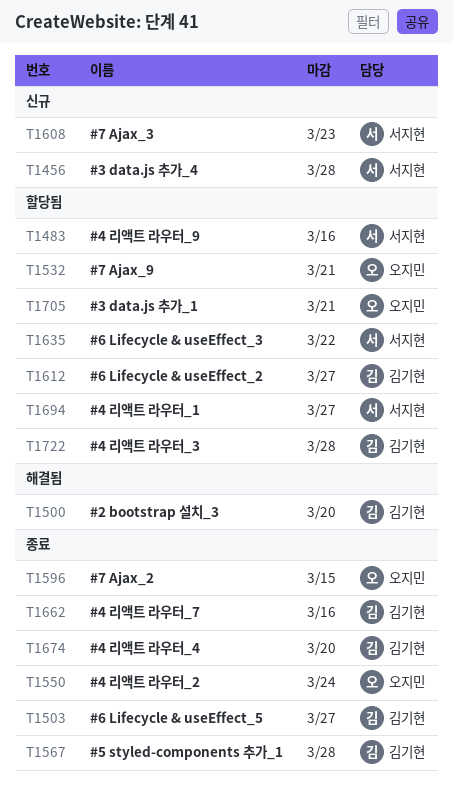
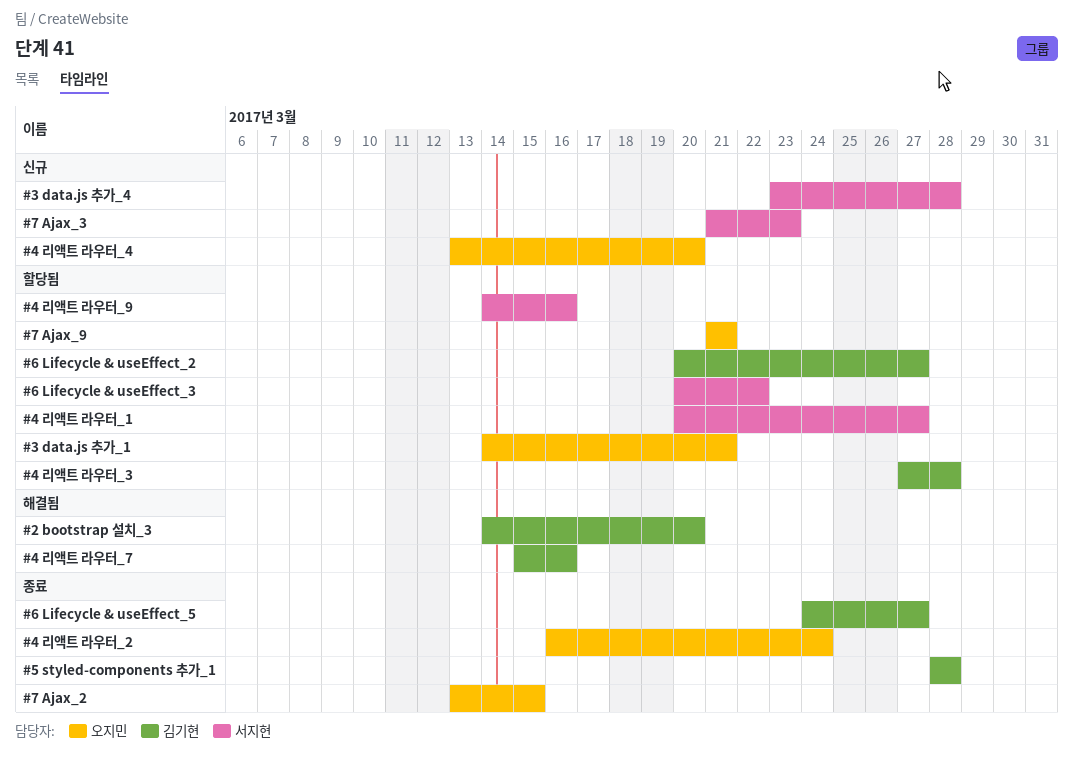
#4 리액트 라우터_4, status: 종료 -> 신규
#4 리액트 라우터_4, owner: 김기현 -> 오지민
#4 리액트 라우터_7, status: 종료 -> 해결됨

